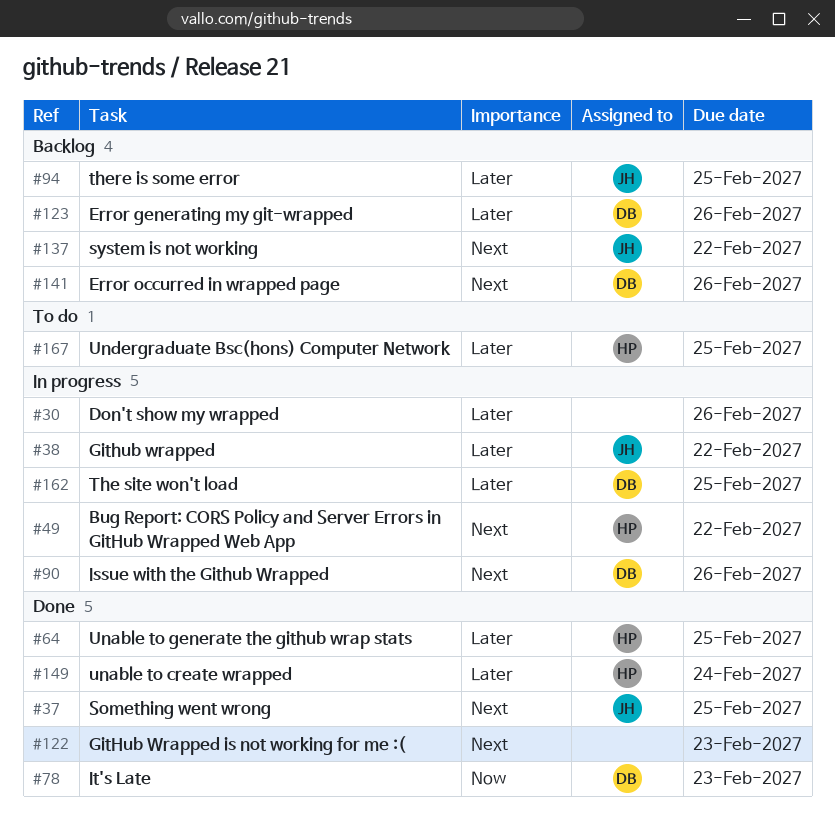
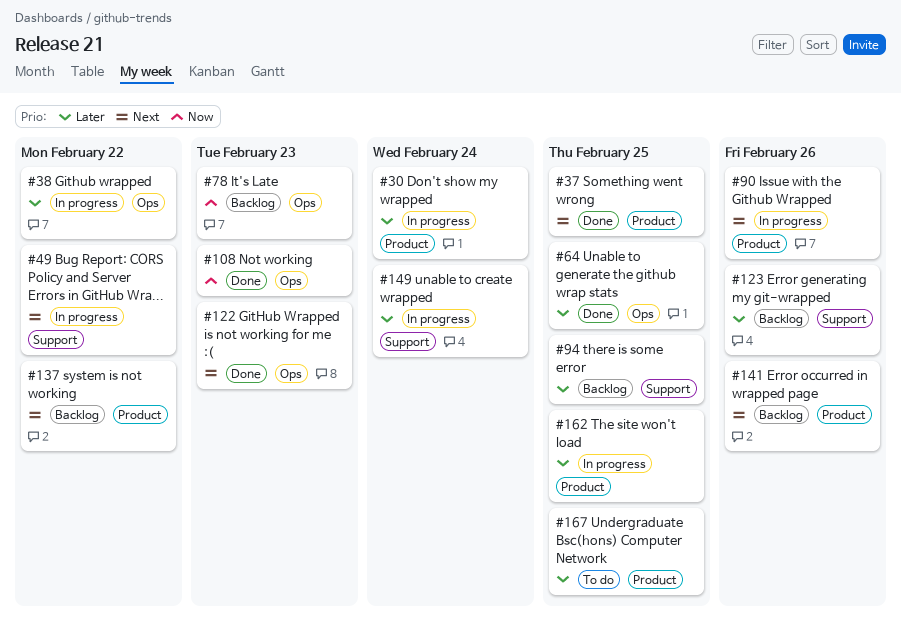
#30, due: Feb 26 -> Feb 24
#78, status: Done -> Backlog
#108: none -> present
#149, status: Done -> In progress

